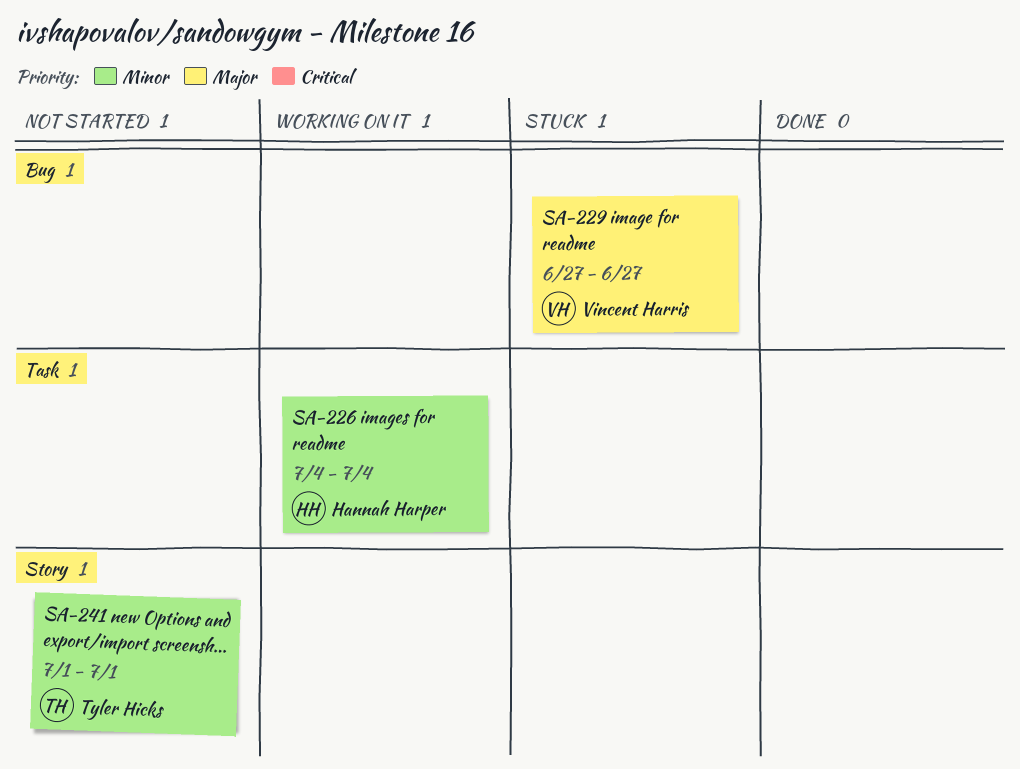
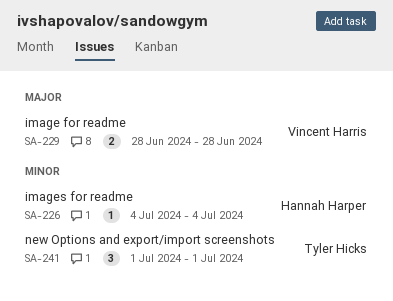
SA-229, start: Jun 27 -> Jun 28
SA-229, due: Jun 27 -> Jun 28

